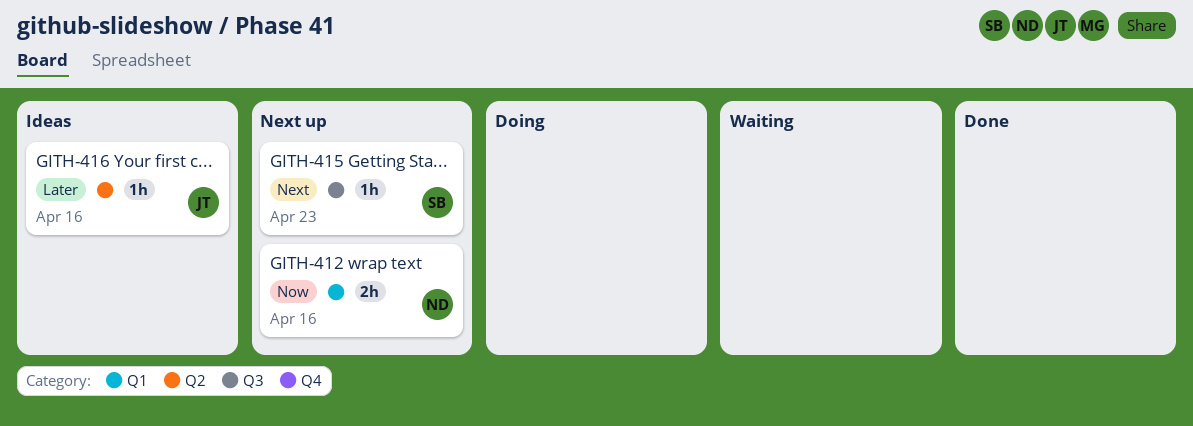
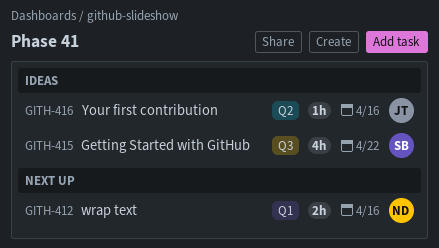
GITH-415, status: Next up -> Ideas
GITH-415, estimate: 1h -> 4h
GITH-415, due: Apr 23 -> Apr 22

